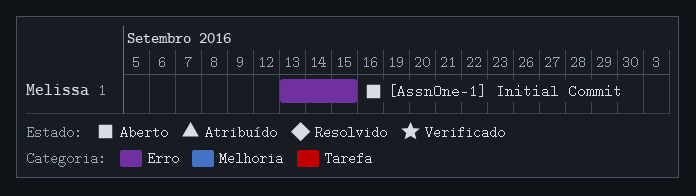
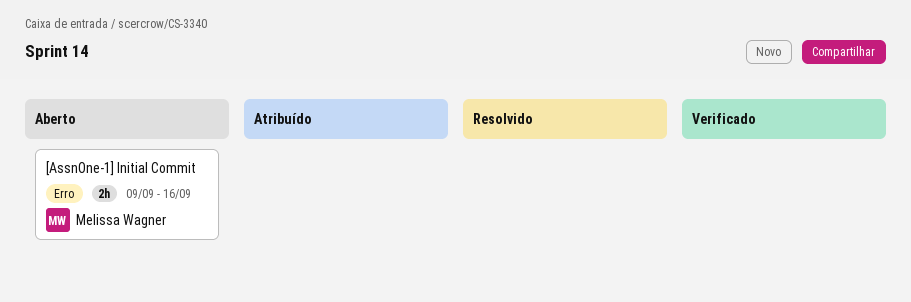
[AssnOne-1] Initial Commit, start: Sep 13 -> Sep 9
[AssnOne-1] Initial Commit, due: Sep 15 -> Sep 16

